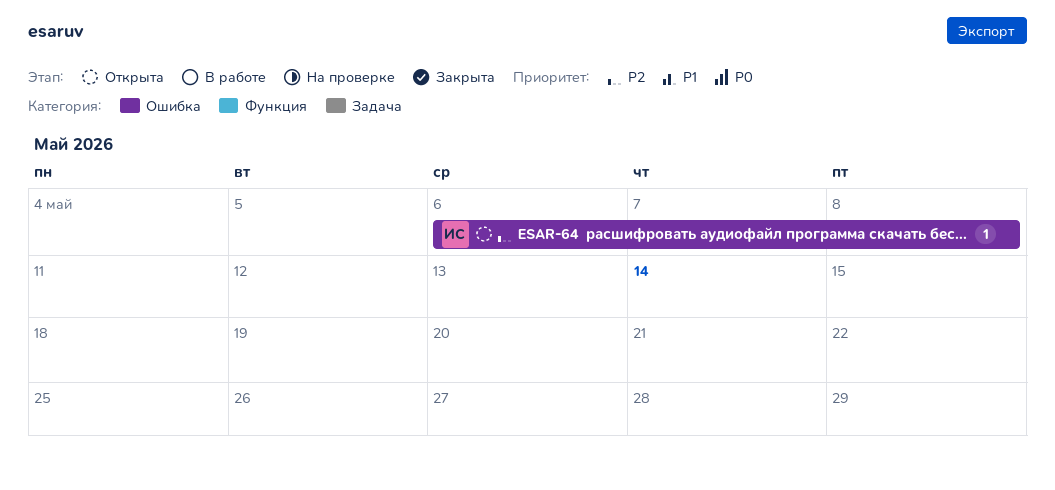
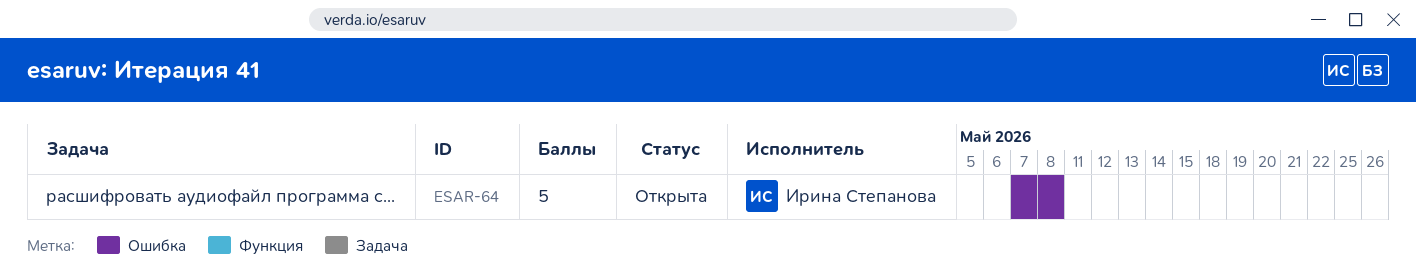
ESAR-64, estimate: 1 -> 5
ESAR-64, start: May 6 -> May 7

